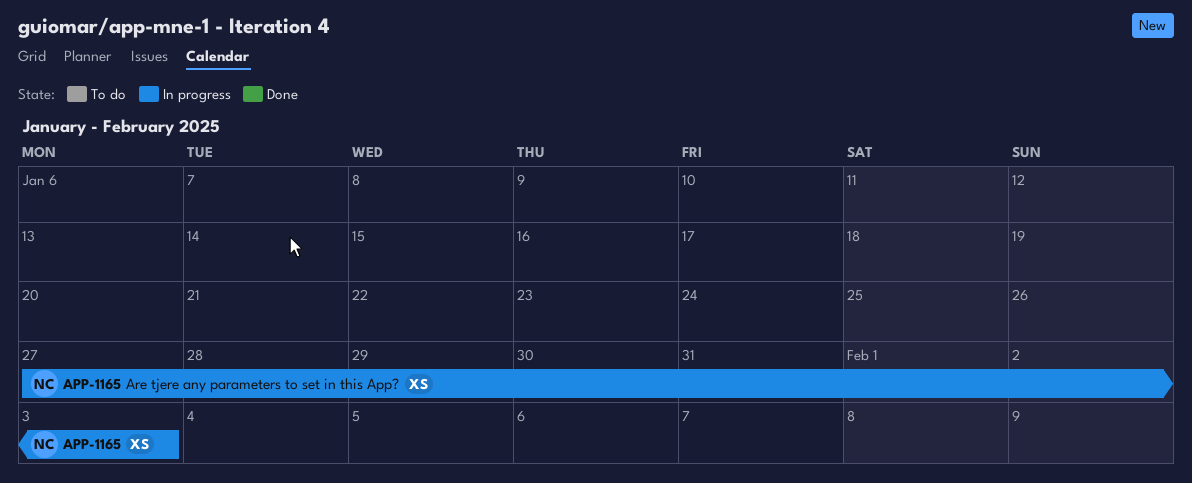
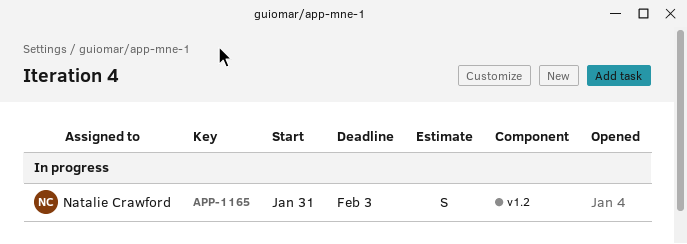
APP-1165, estimate: XS -> S
APP-1165, start: Jan 27 -> Jan 31

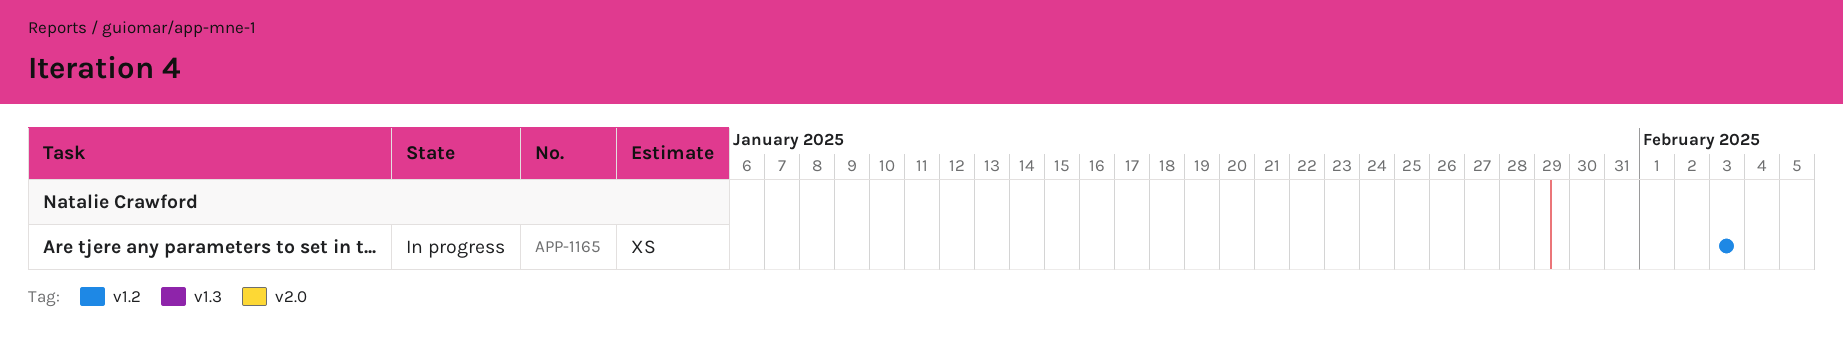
APP-1165, estimate: S -> XS
APP-1165, start: Jan 31 -> Feb 3

